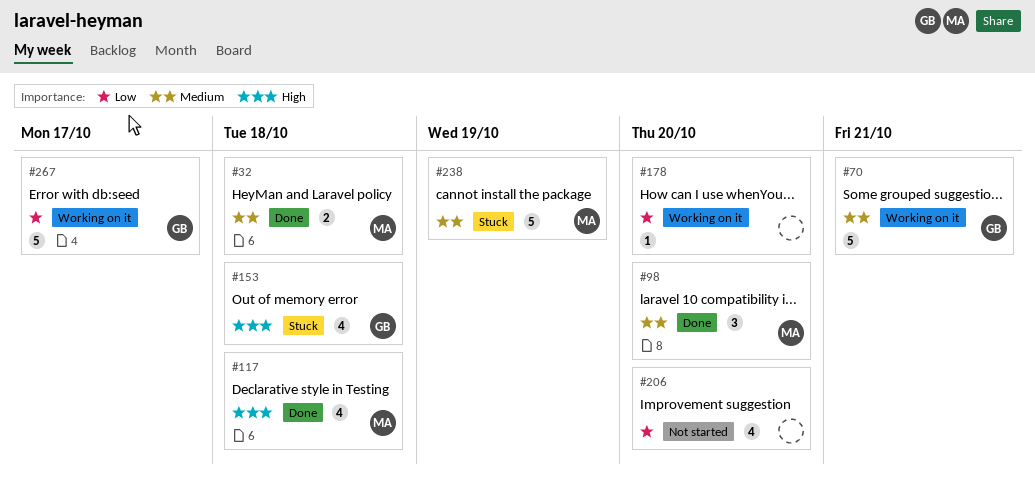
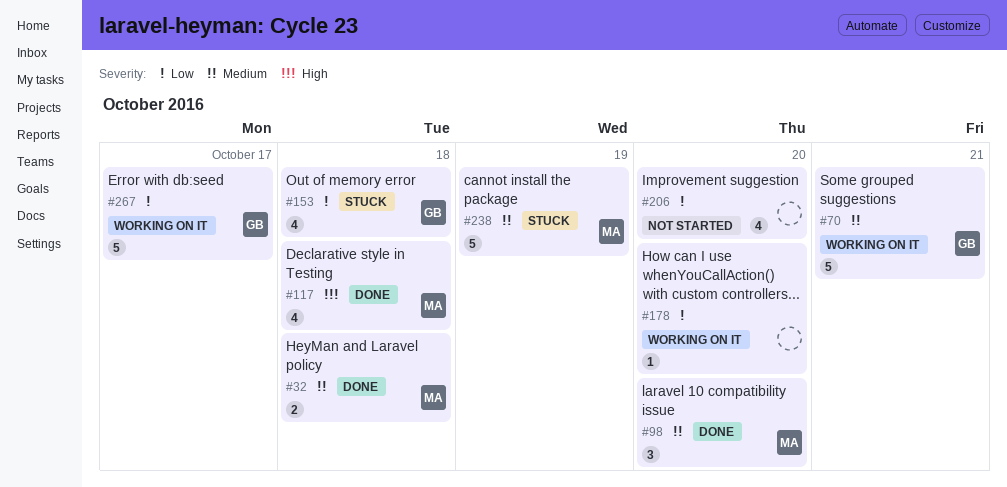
#153, priority: High -> Low

